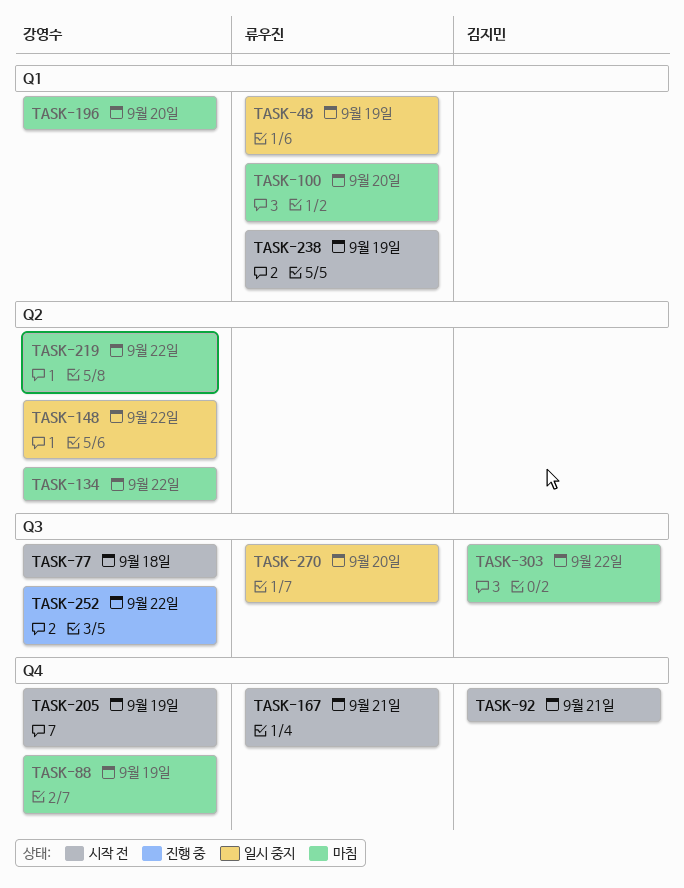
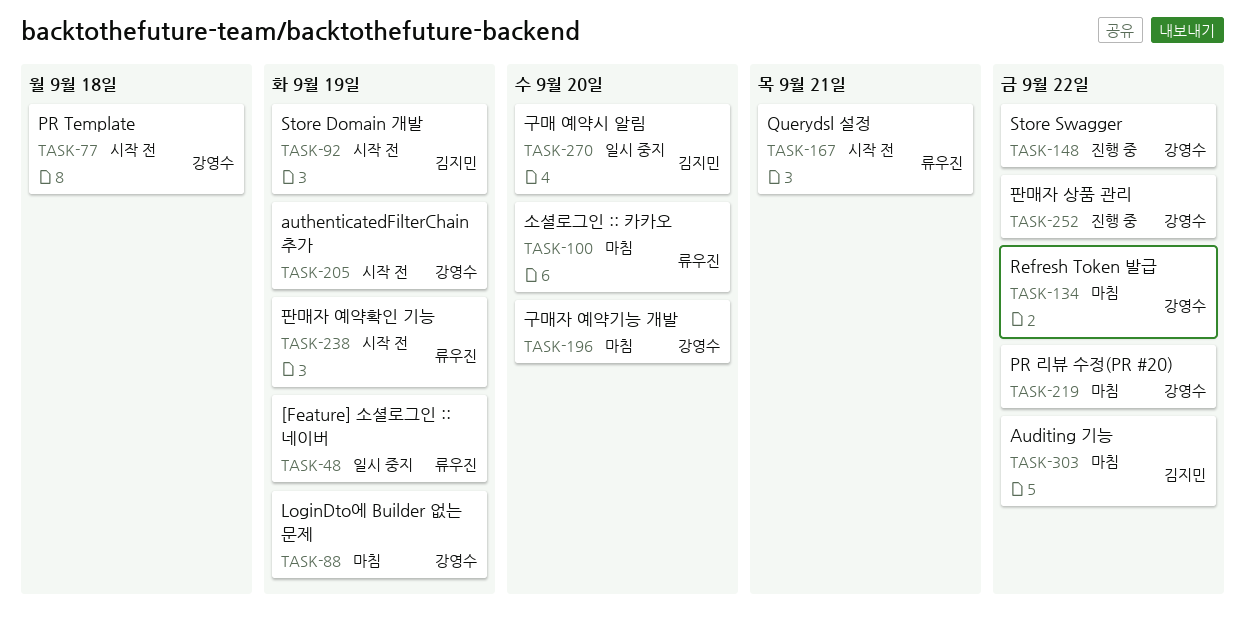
TASK-92, due: Sep 21 -> Sep 19
TASK-148, status: 일시 중지 -> 진행 중
TASK-270, owner: 류우진 -> 김지민

